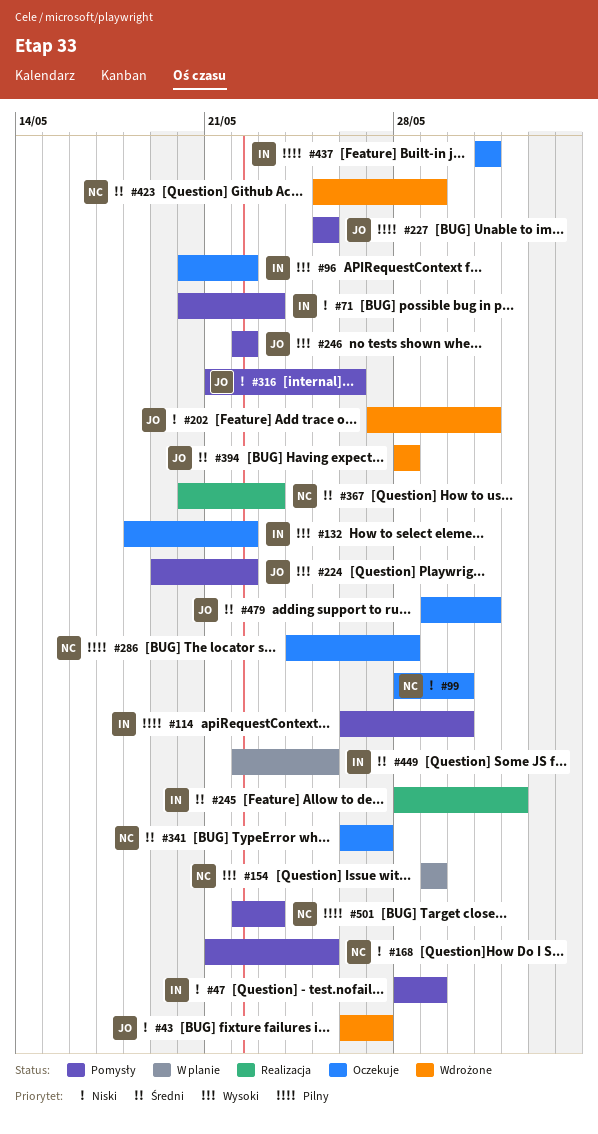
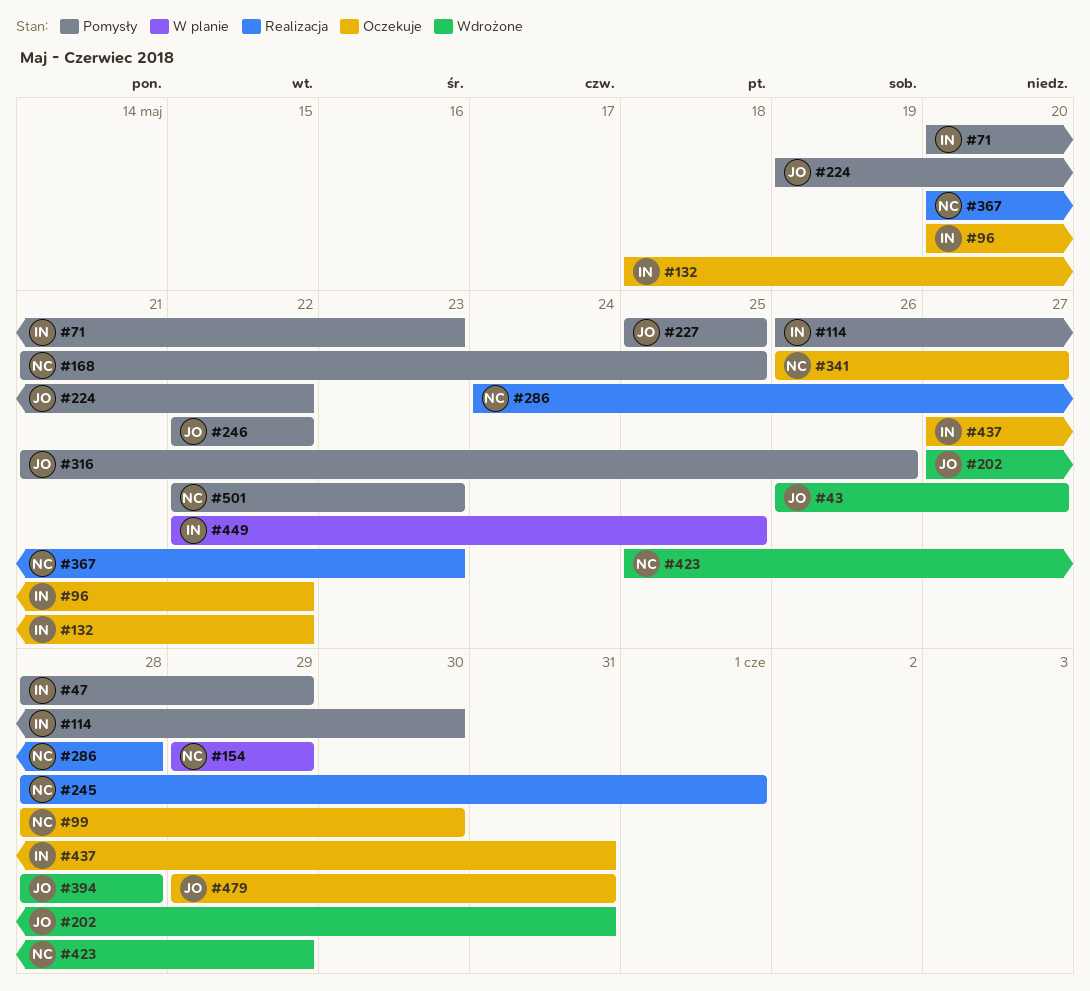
#245, owner: IN -> NC
#286, status: Oczekuje -> Realizacja
#437, start: May 31 -> May 27

